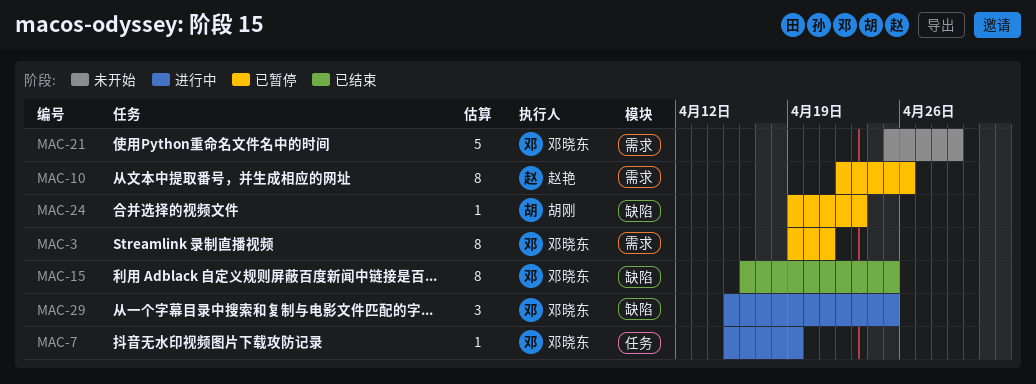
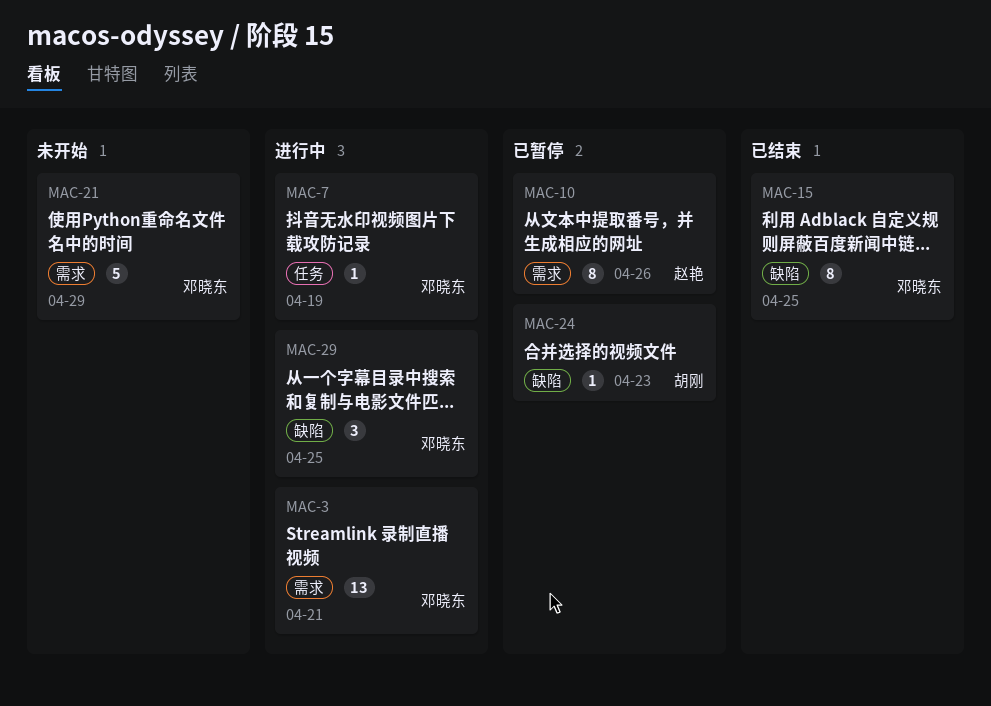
MAC-3, status: 已暂停 -> 进行中
MAC-3, estimate: 8 -> 13

